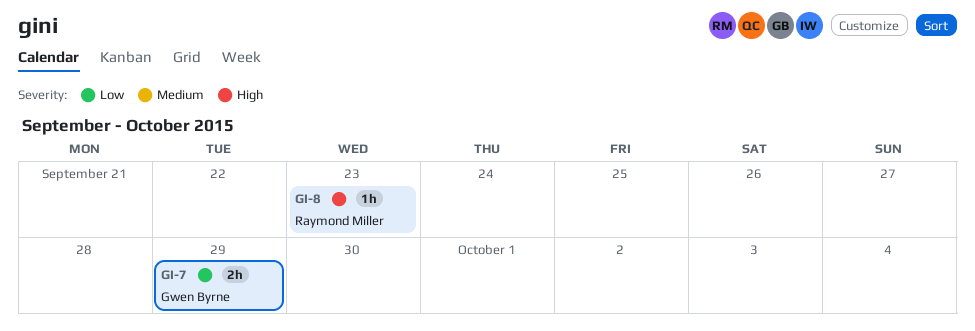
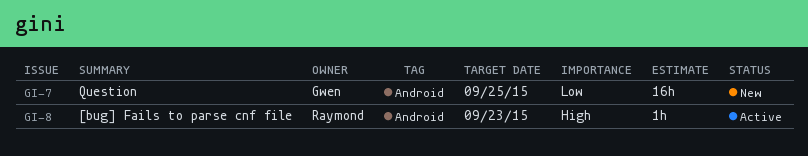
GI-7, estimate: 2h -> 16h
GI-7, due: Sep 29 -> Sep 25

